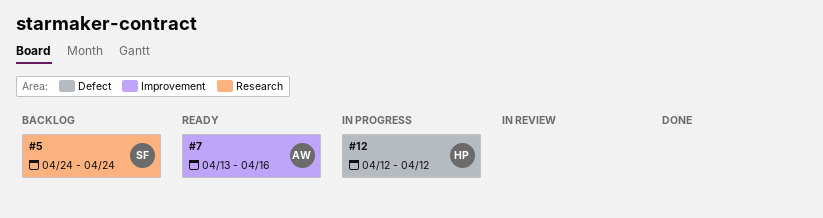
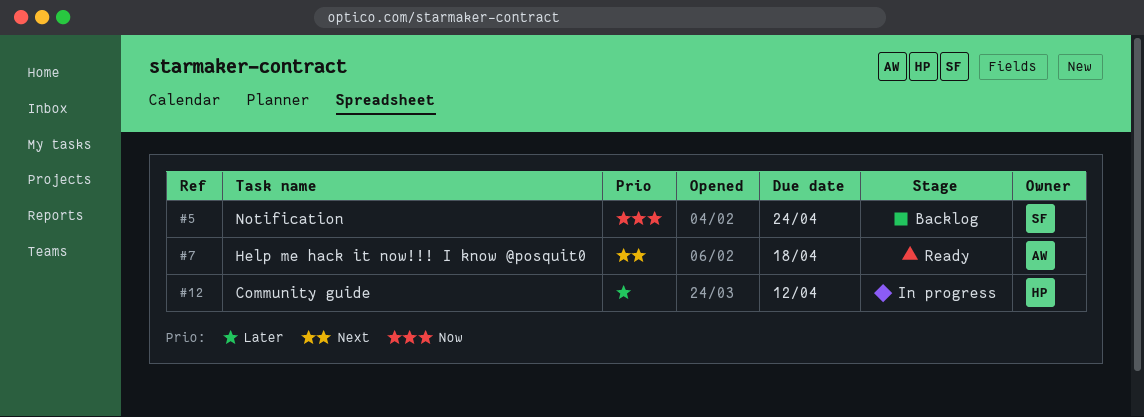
#7, due: Apr 16 -> Apr 18

